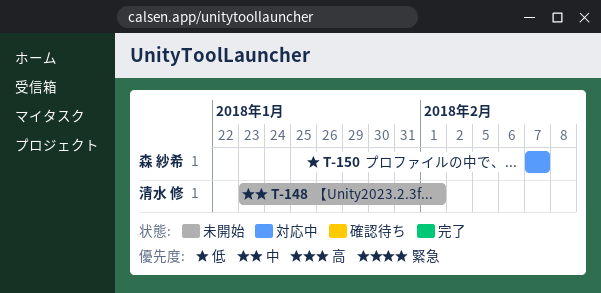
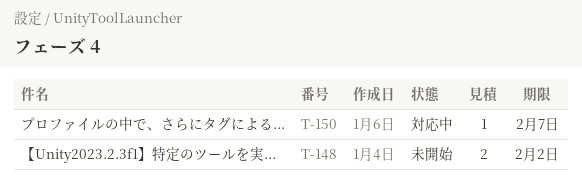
T-148, due: Feb 1 -> Feb 2

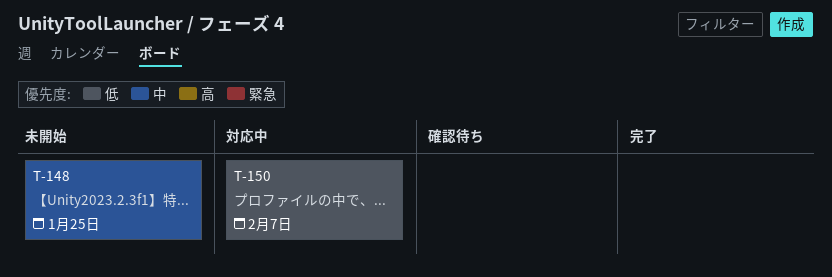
T-148, due: Feb 2 -> Jan 25

